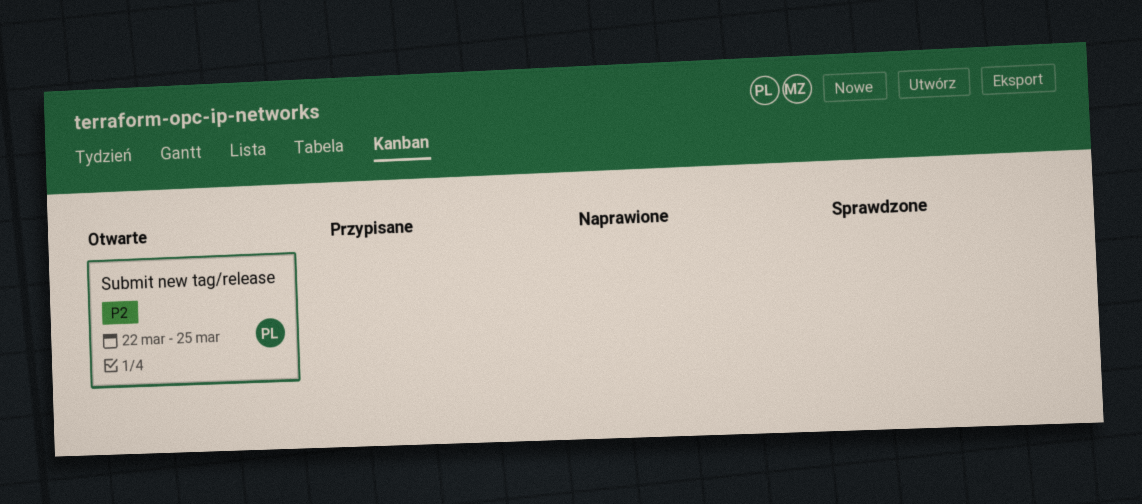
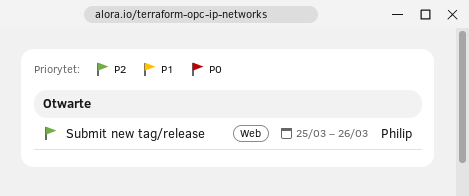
Submit new tag/release, start: Mar 22 -> Mar 25
Submit new tag/release, due: Mar 25 -> Mar 26

